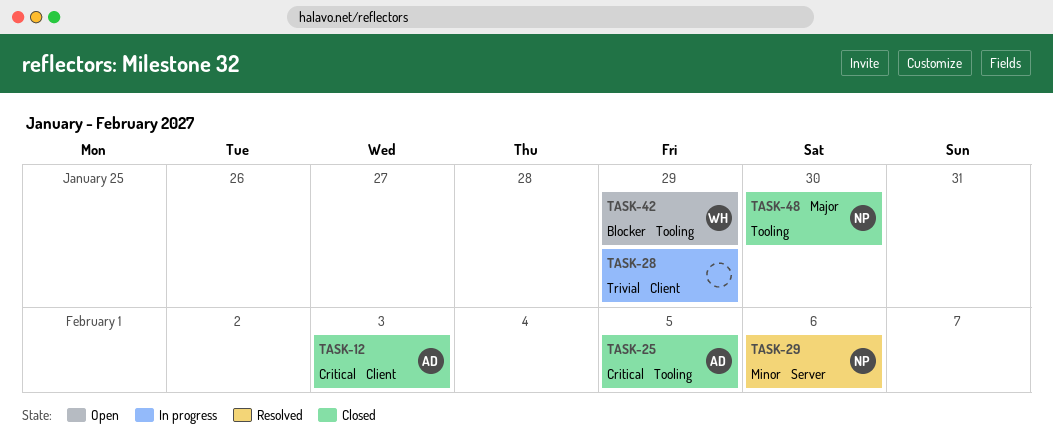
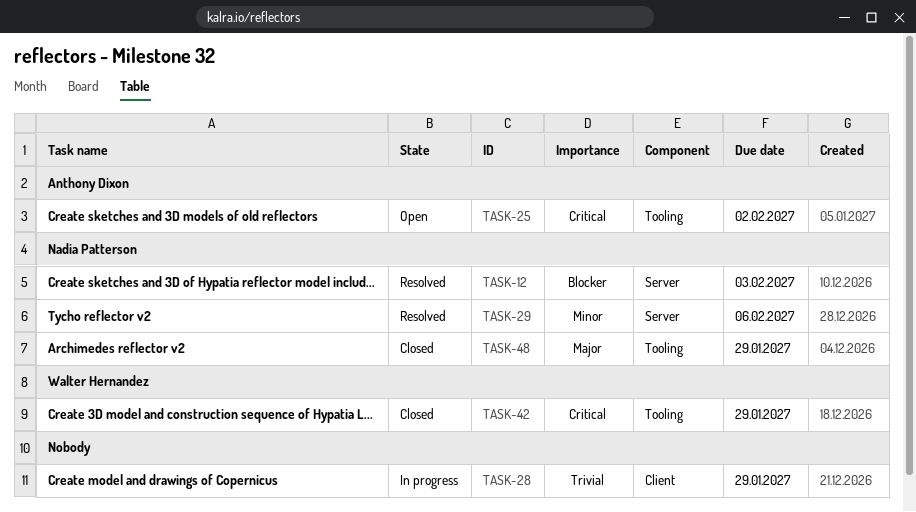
TASK-12, status: Closed -> Resolved
TASK-12, owner: Anthony Dixon -> Nadia Patterson
TASK-12, priority: Critical -> Blocker
TASK-12, label: Client -> Server
TASK-25, status: Closed -> Open
TASK-25, due: Feb 5 -> Feb 2
TASK-42, status: Open -> Closed
TASK-42, priority: Blocker -> Critical
TASK-48, due: Jan 30 -> Jan 29

